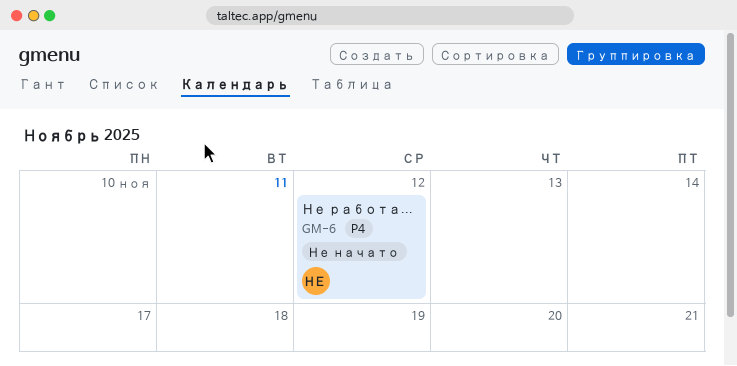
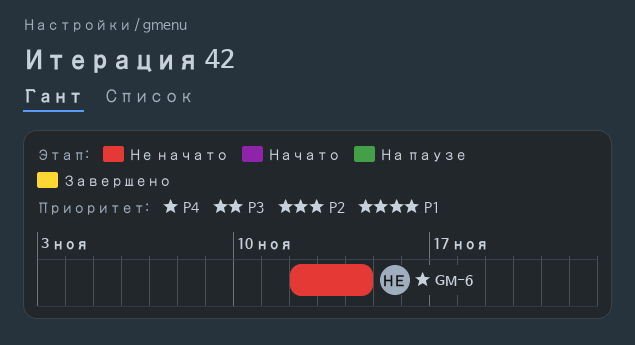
GM-6, due: Nov 12 -> Nov 14

